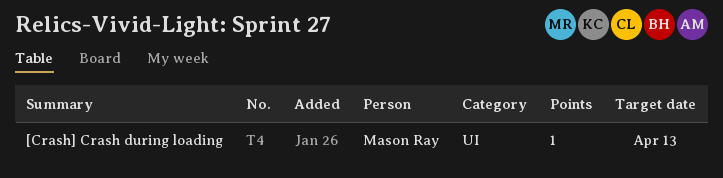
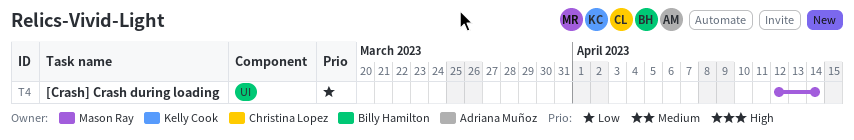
T4, due: Apr 13 -> Apr 14

